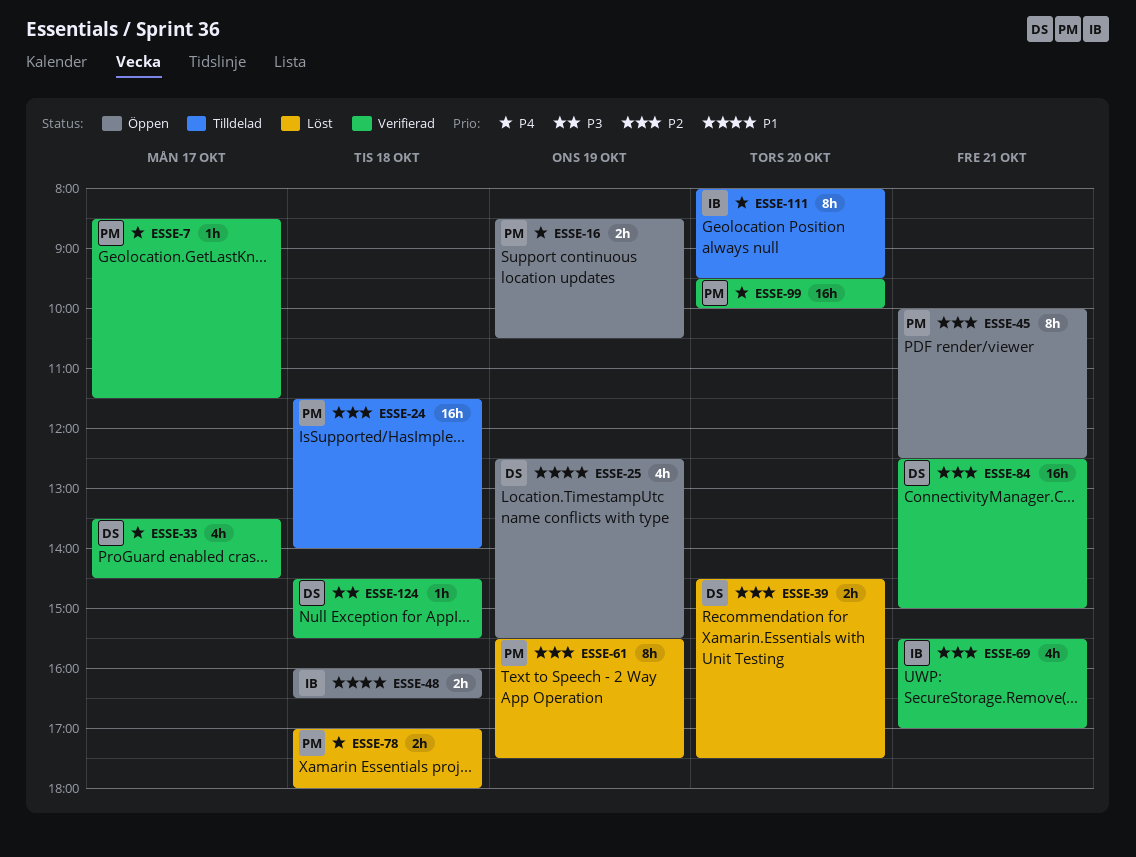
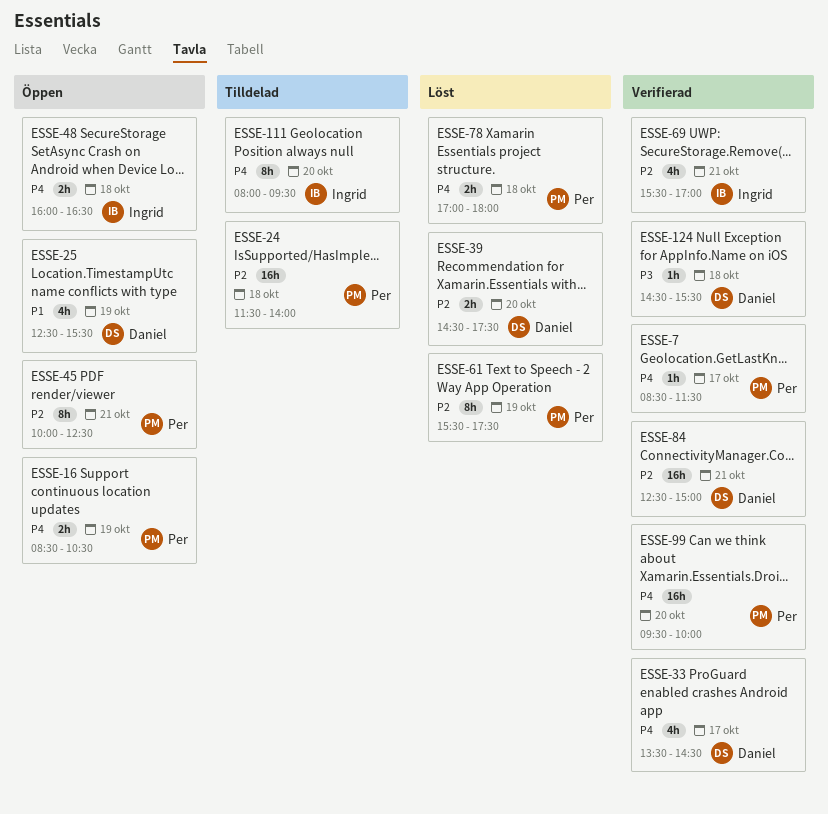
ESSE-48, priority: P1 -> P4

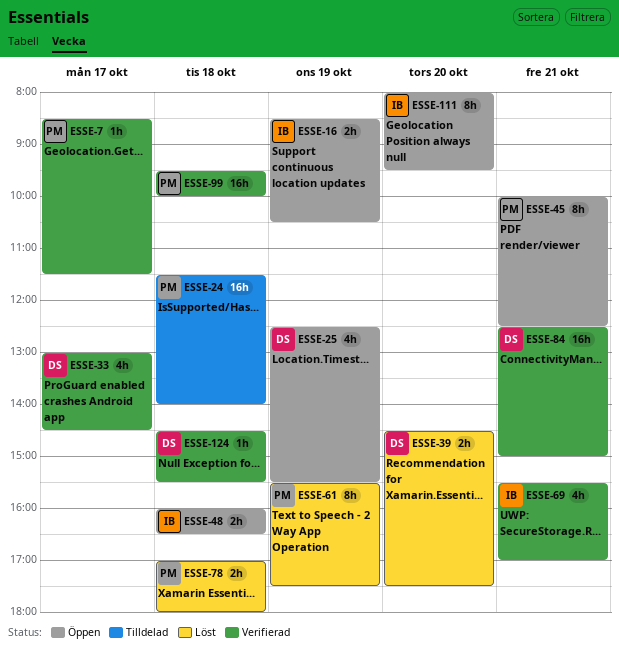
ESSE-16, owner: Per -> Ingrid
ESSE-33, begins: 13:30 -> 13:00
ESSE-99, day: Oct 20 -> Oct 18
ESSE-111, status: Tilldelad -> Öppen

